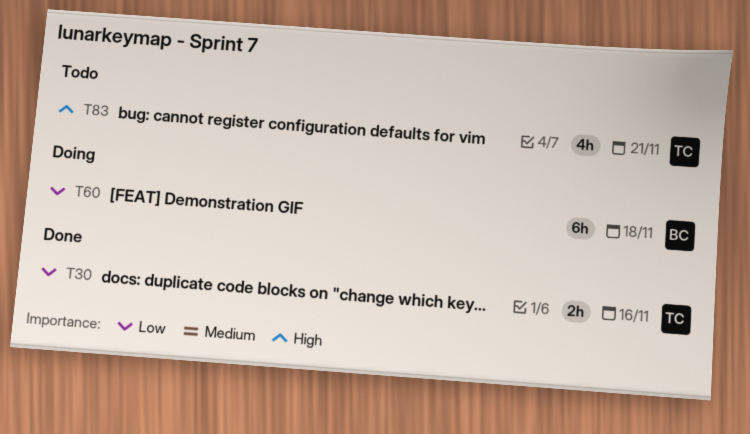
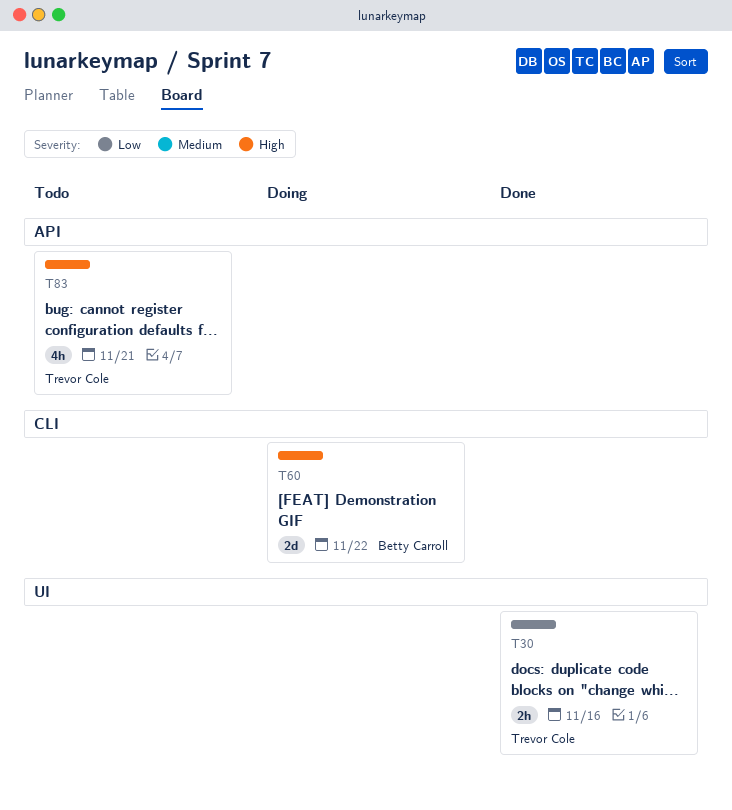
T60, priority: Low -> High
T60, estimate: 6h -> 2d
T60, due: Nov 18 -> Nov 22

